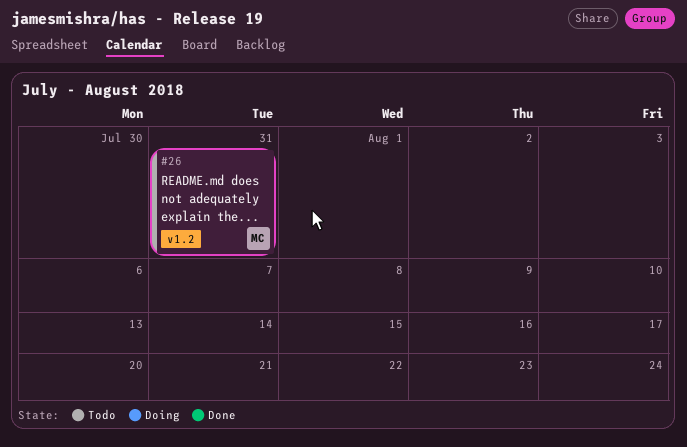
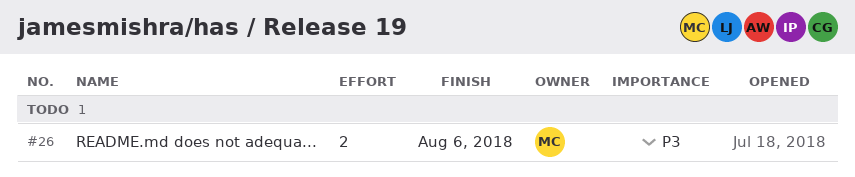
#26, due: Jul 31 -> Aug 6

